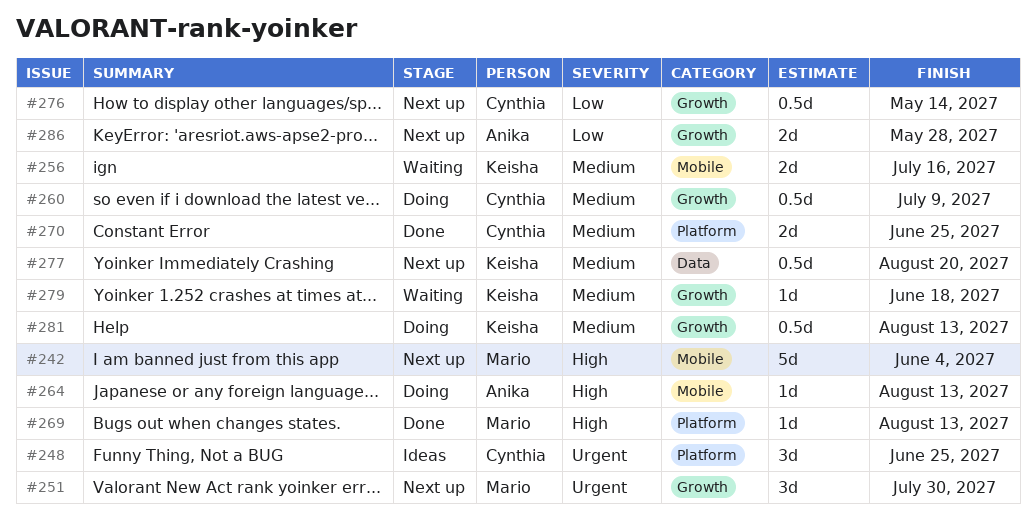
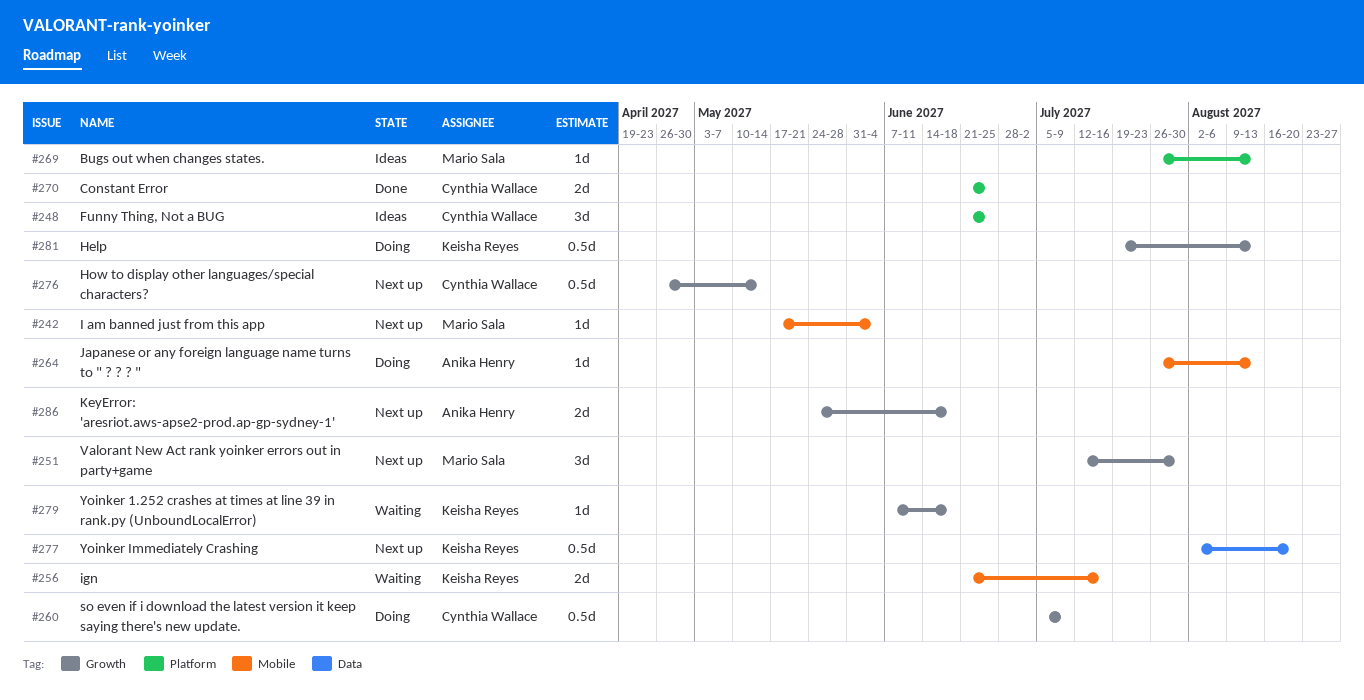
#242, estimate: 5d -> 1d
#269, status: Done -> Ideas
#286, due: May 28 -> Jun 18

